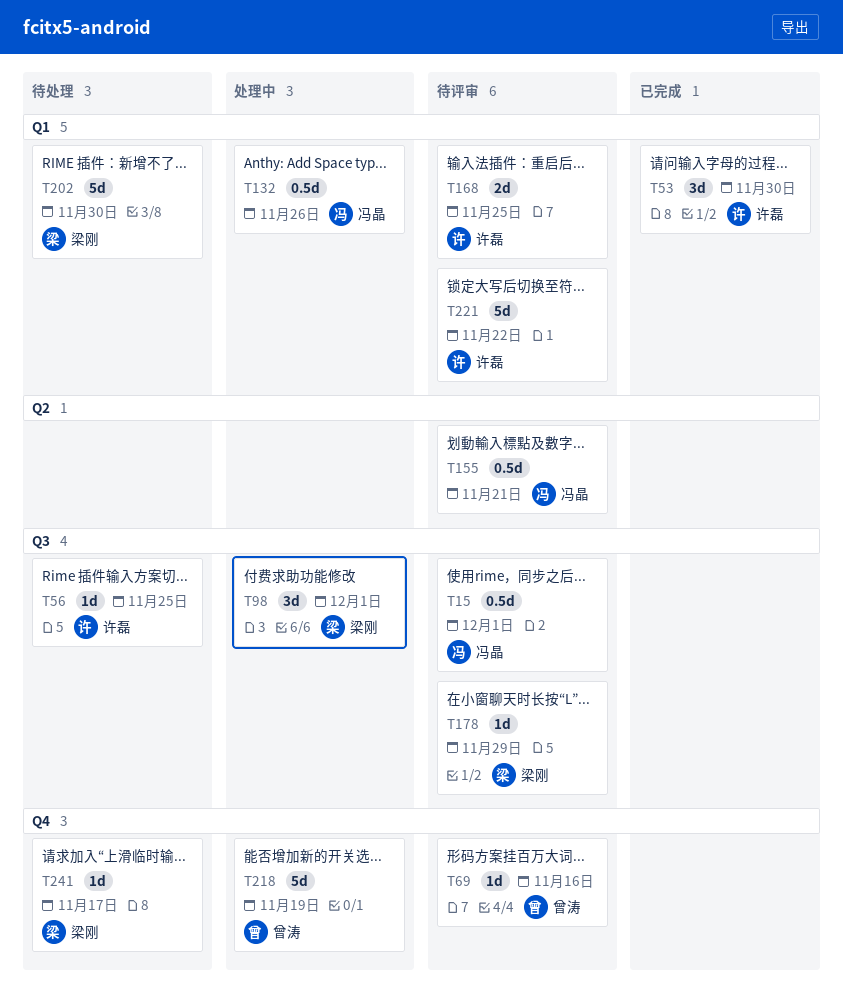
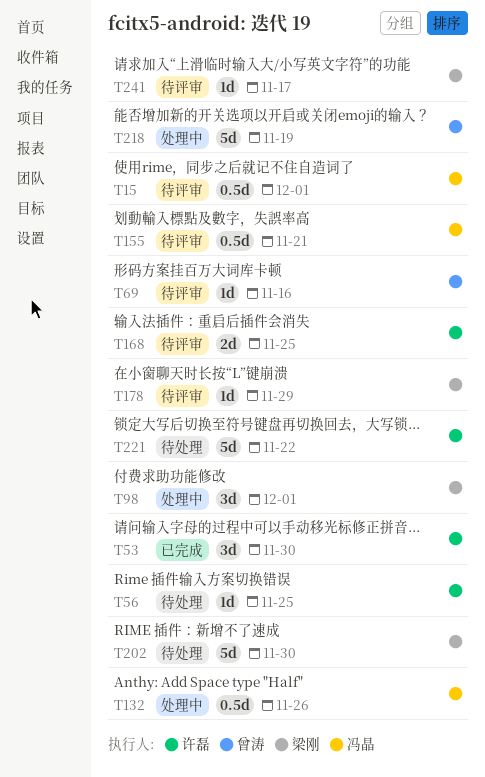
T221, status: 待评审 -> 待处理
T241, status: 待处理 -> 待评审

